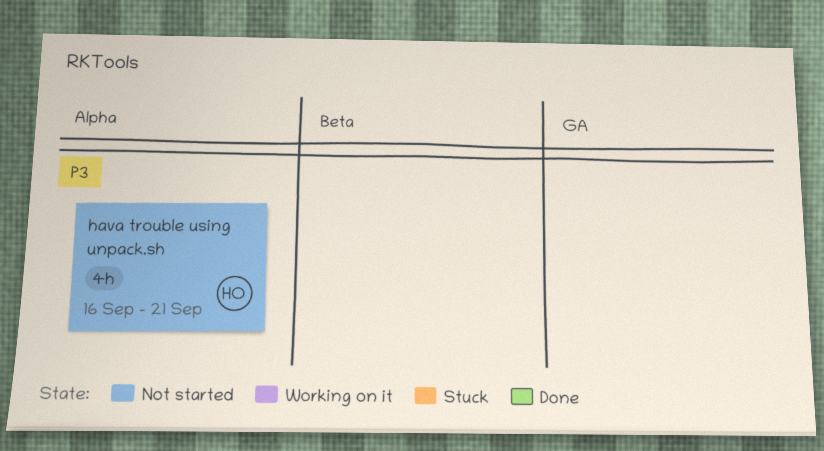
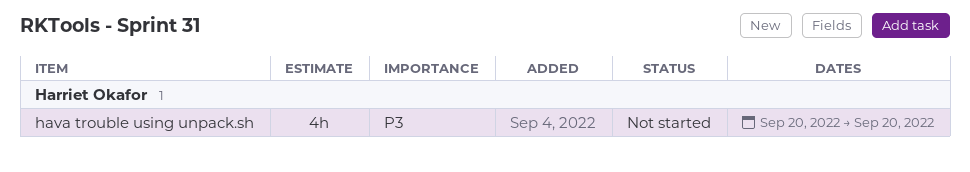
hava trouble using unpack.sh, start: Sep 16 -> Sep 20
hava trouble using unpack.sh, due: Sep 21 -> Sep 20

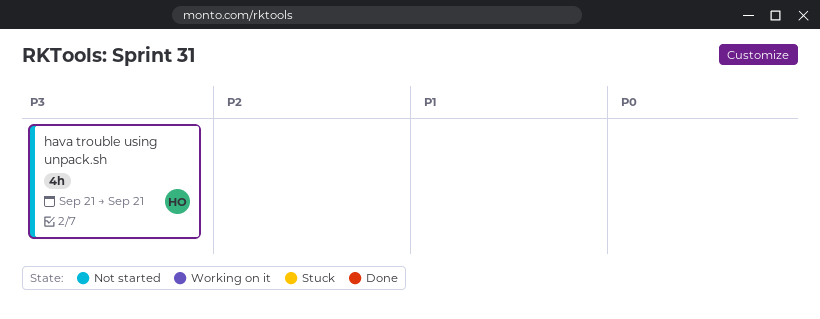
hava trouble using unpack.sh, start: Sep 20 -> Sep 21
hava trouble using unpack.sh, due: Sep 20 -> Sep 21

